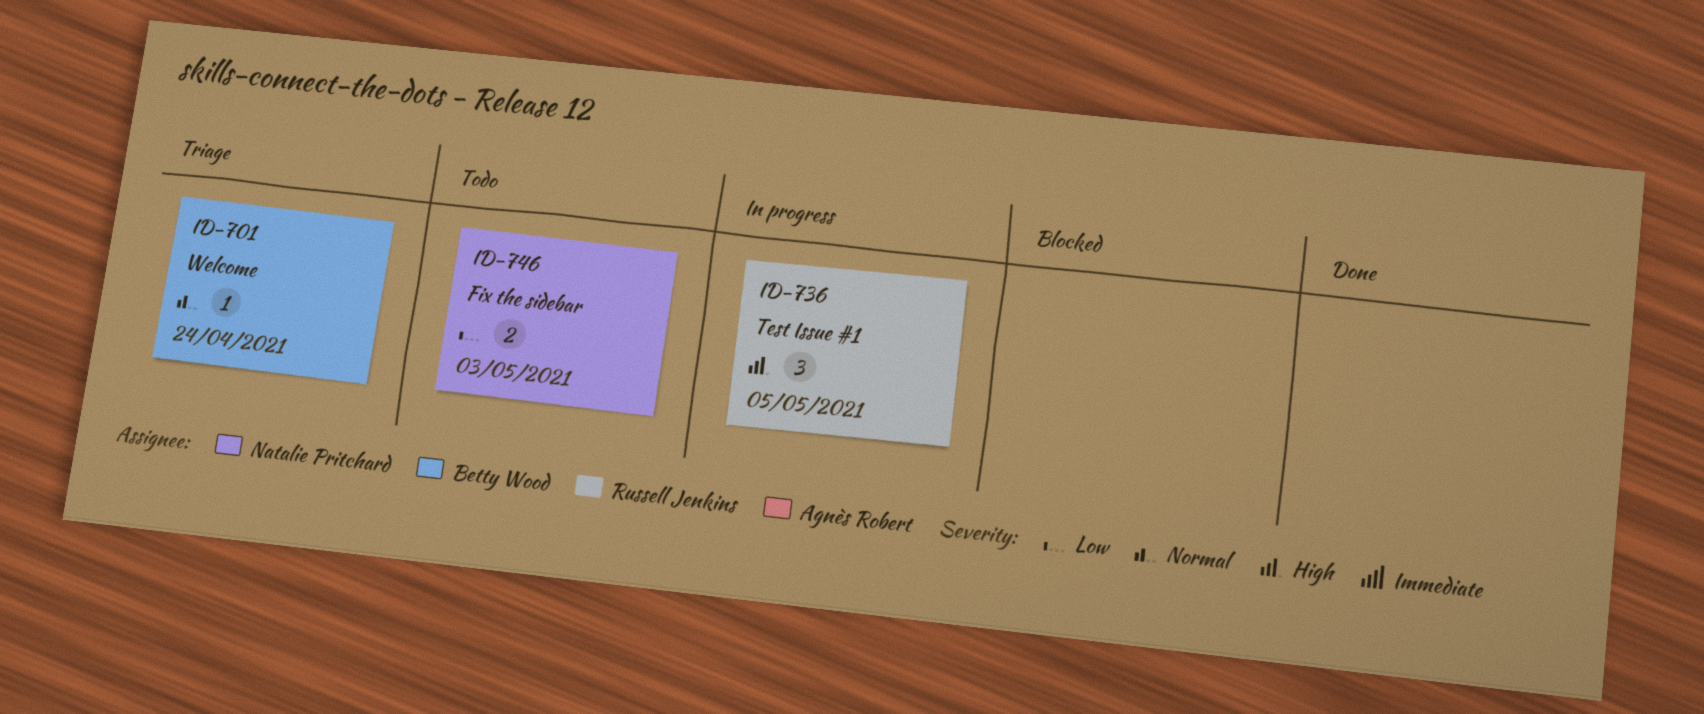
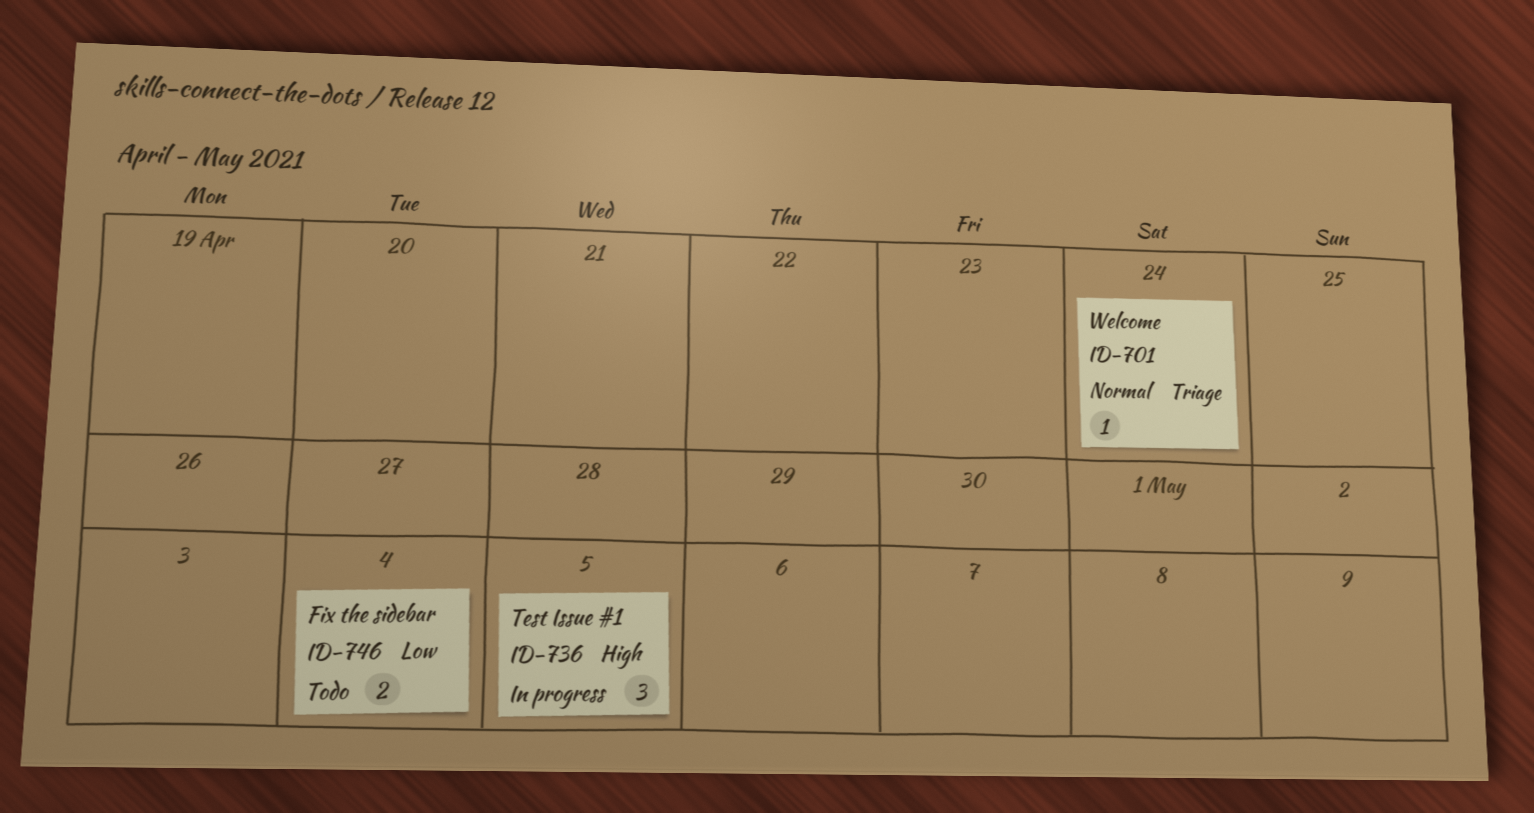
ID-746, due: May 3 -> May 4

